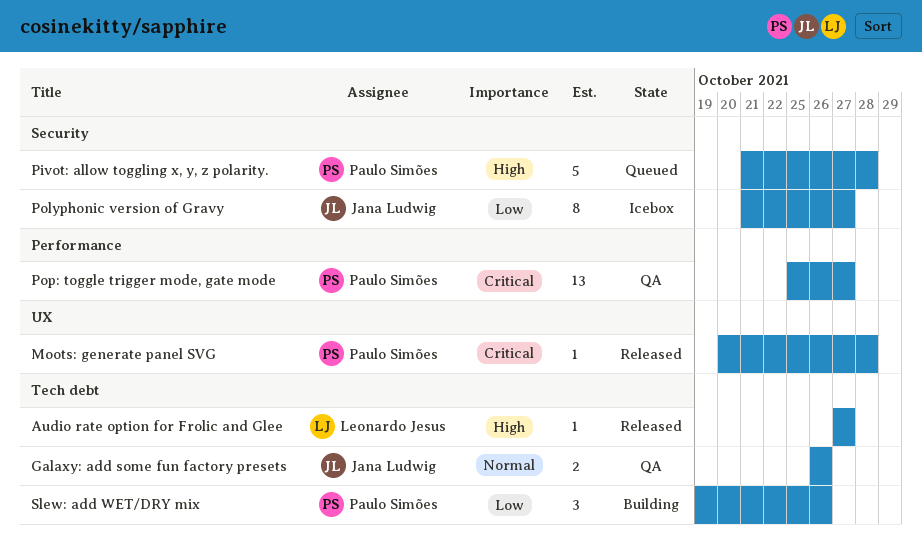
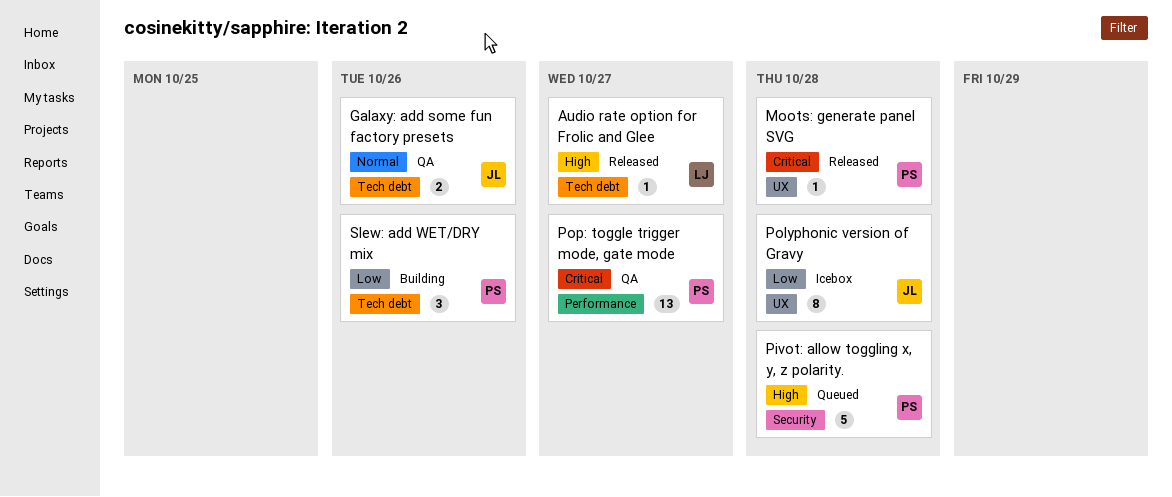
Polyphonic version of Gravy, label: Security -> UX
Polyphonic version of Gravy, due: Oct 27 -> Oct 28

